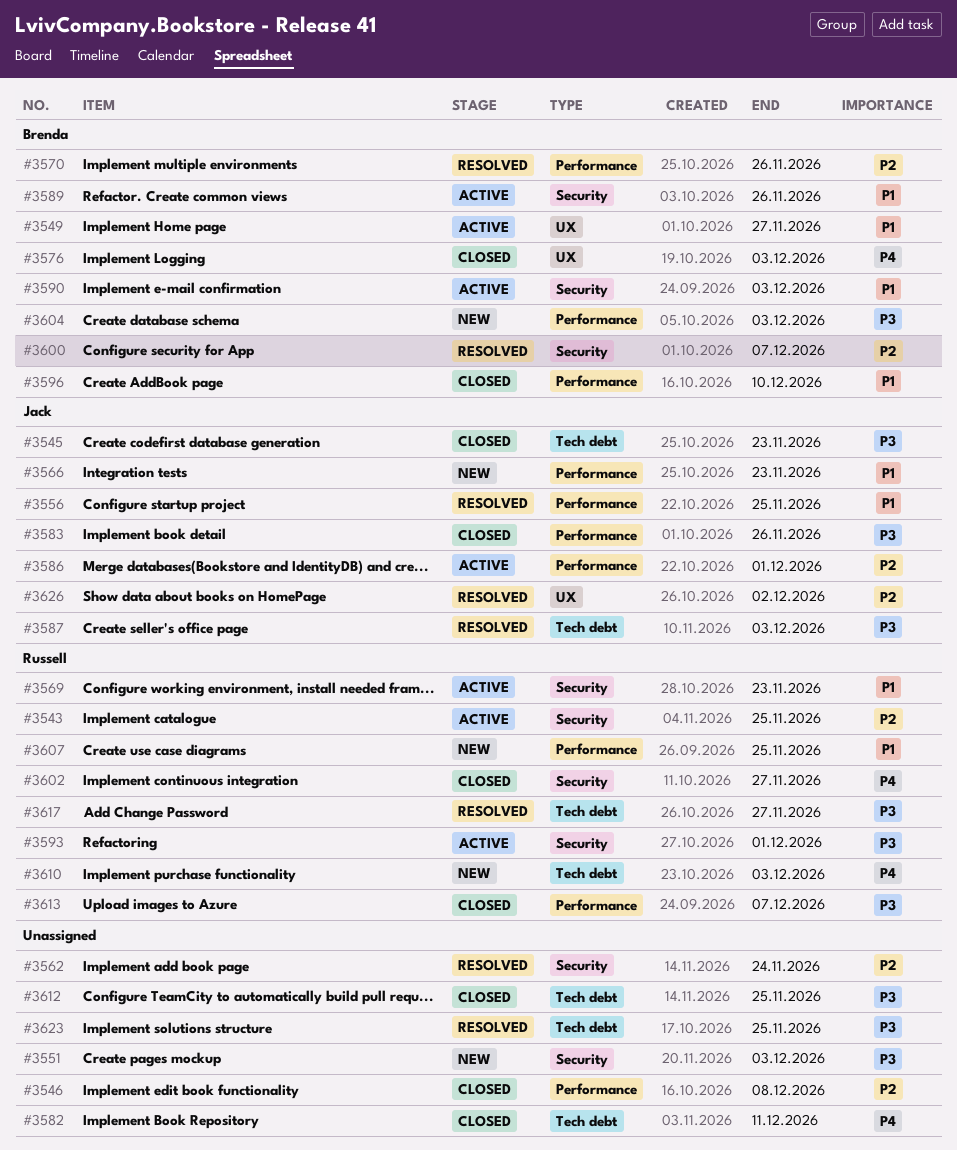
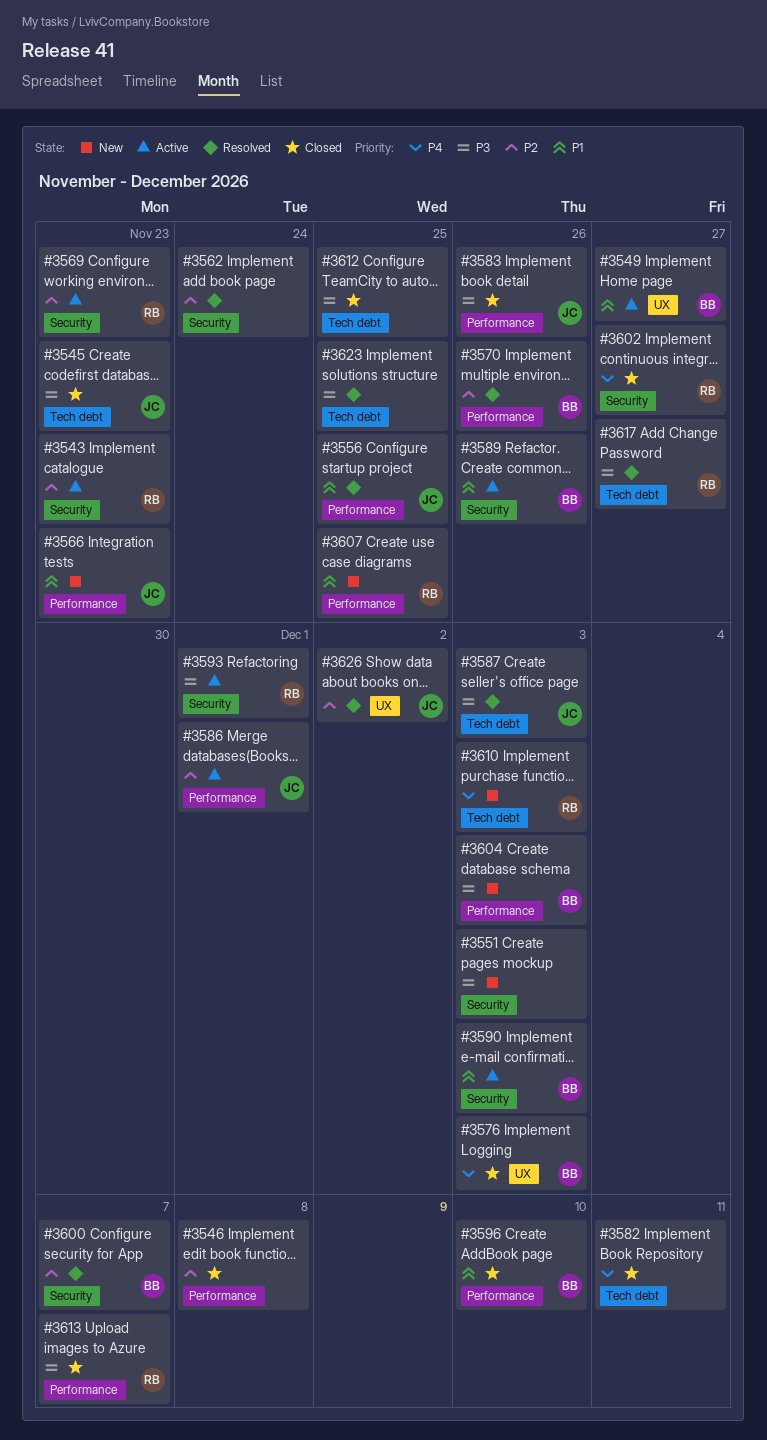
#3543, due: Nov 25 -> Nov 23
#3569, priority: P1 -> P2

